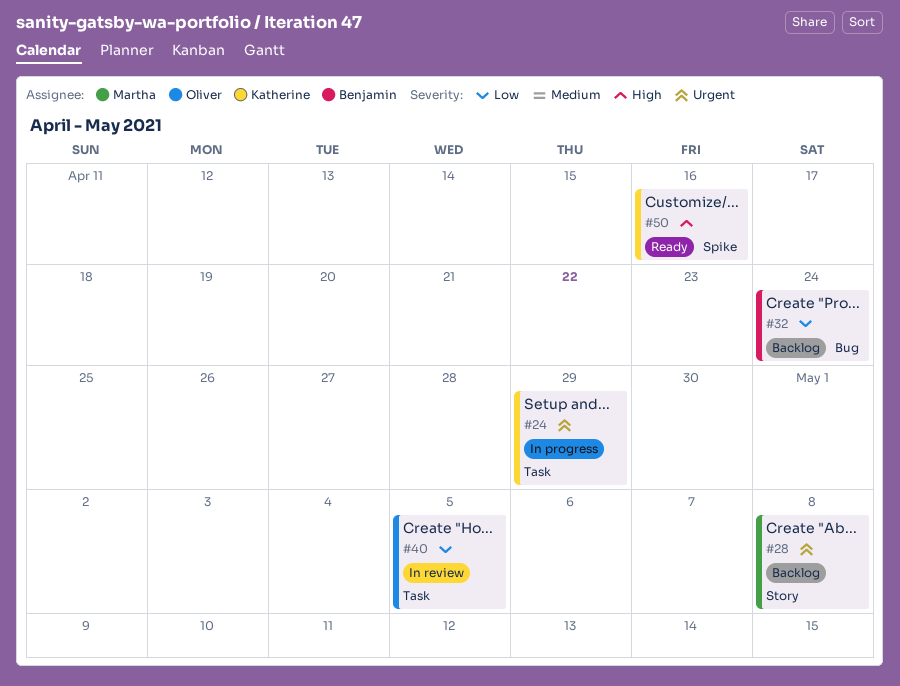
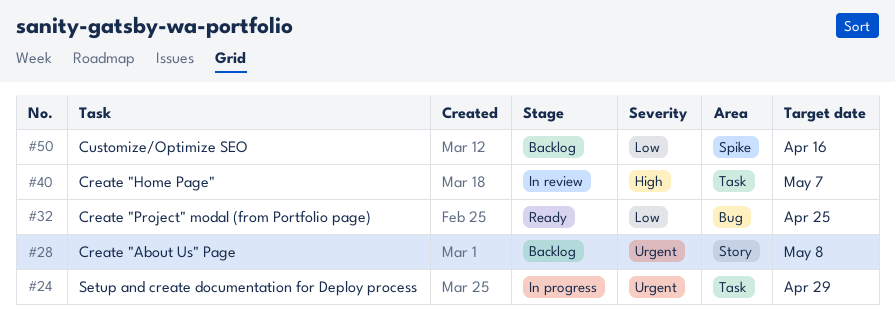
#32, status: Backlog -> Ready
#32, due: Apr 24 -> Apr 25
#40, priority: Low -> High
#40, due: May 5 -> May 7
#50, status: Ready -> Backlog
#50, priority: High -> Low

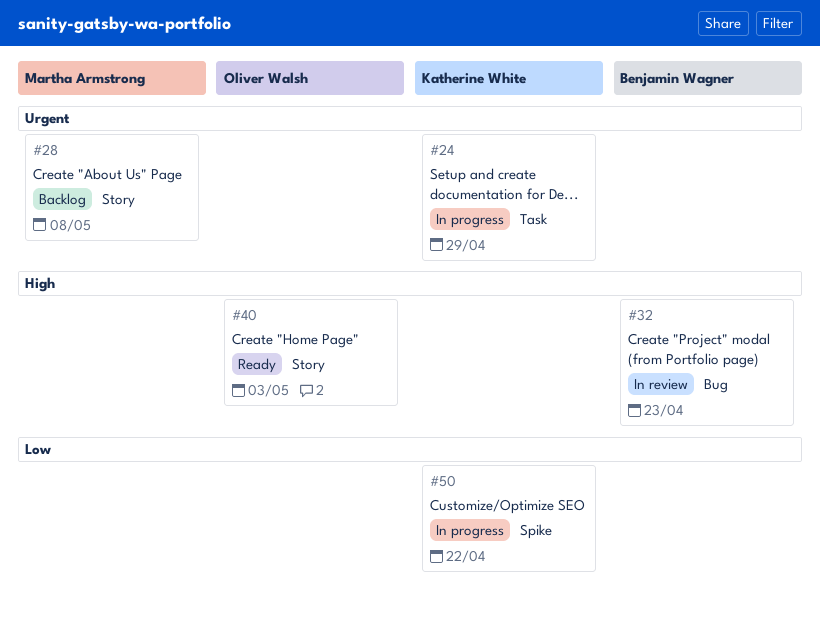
#32, status: Ready -> In review
#32, priority: Low -> High
#32, due: Apr 25 -> Apr 23
#40, status: In review -> Ready
#40, label: Task -> Story
#40, due: May 7 -> May 3
#50, status: Backlog -> In progress
#50, due: Apr 16 -> Apr 22

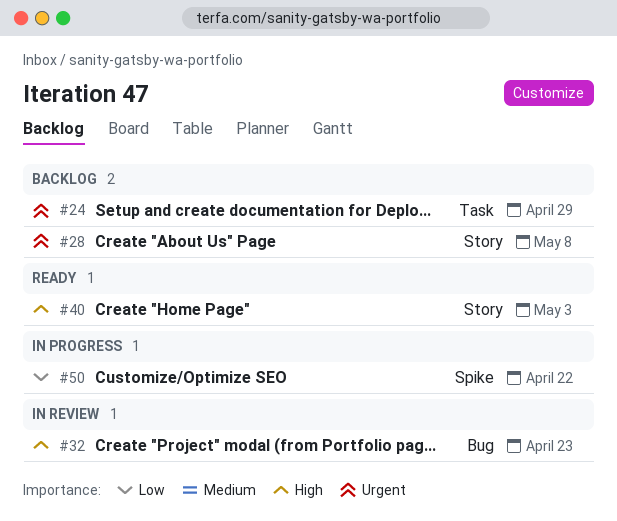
#24, status: In progress -> Backlog

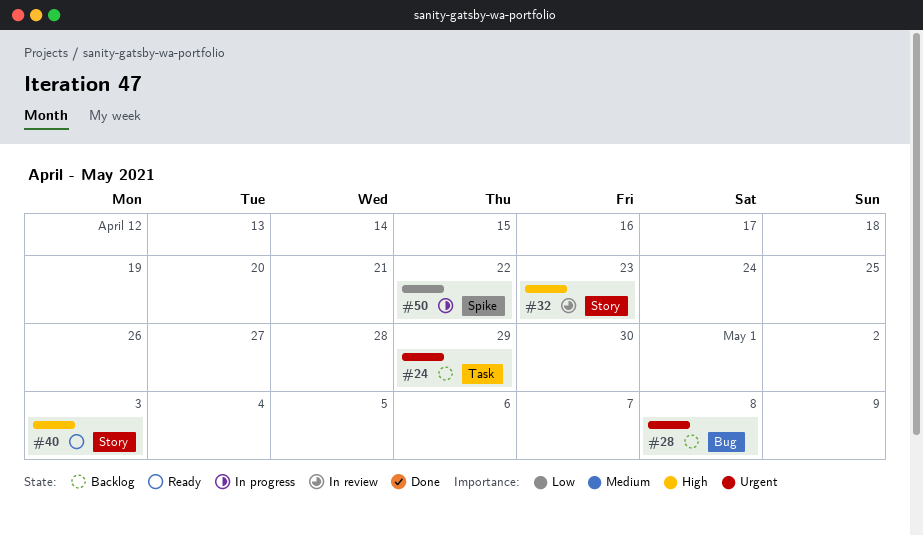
#28, label: Story -> Bug
#32, label: Bug -> Story

